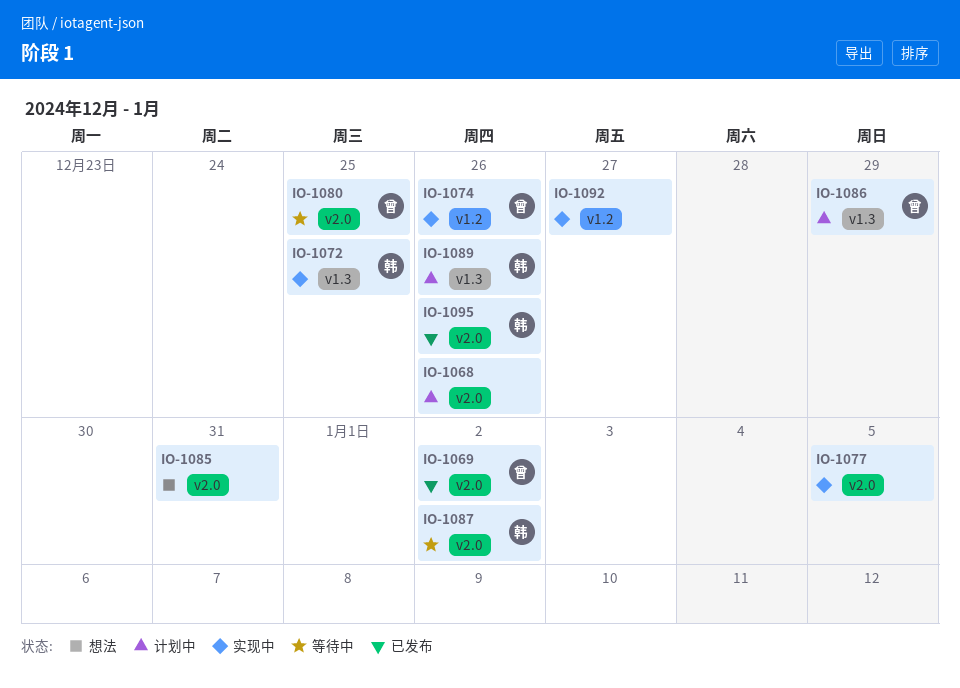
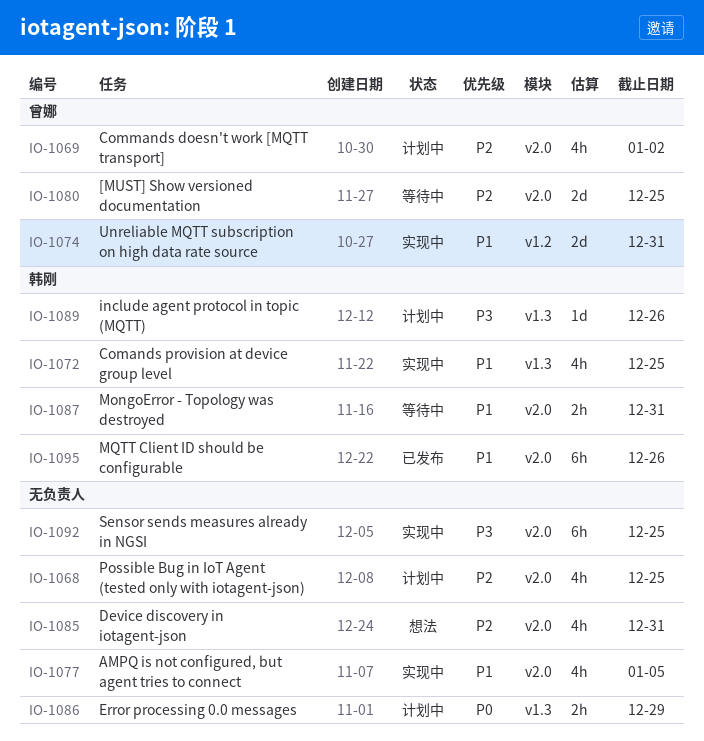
IO-1068, due: Dec 26 -> Dec 25
IO-1069, status: 已发布 -> 计划中
IO-1074, due: Dec 26 -> Dec 31
IO-1086, owner: 曾娜 -> none
IO-1087, due: Jan 2 -> Dec 31
IO-1092, label: v1.2 -> v2.0
IO-1092, due: Dec 27 -> Dec 25

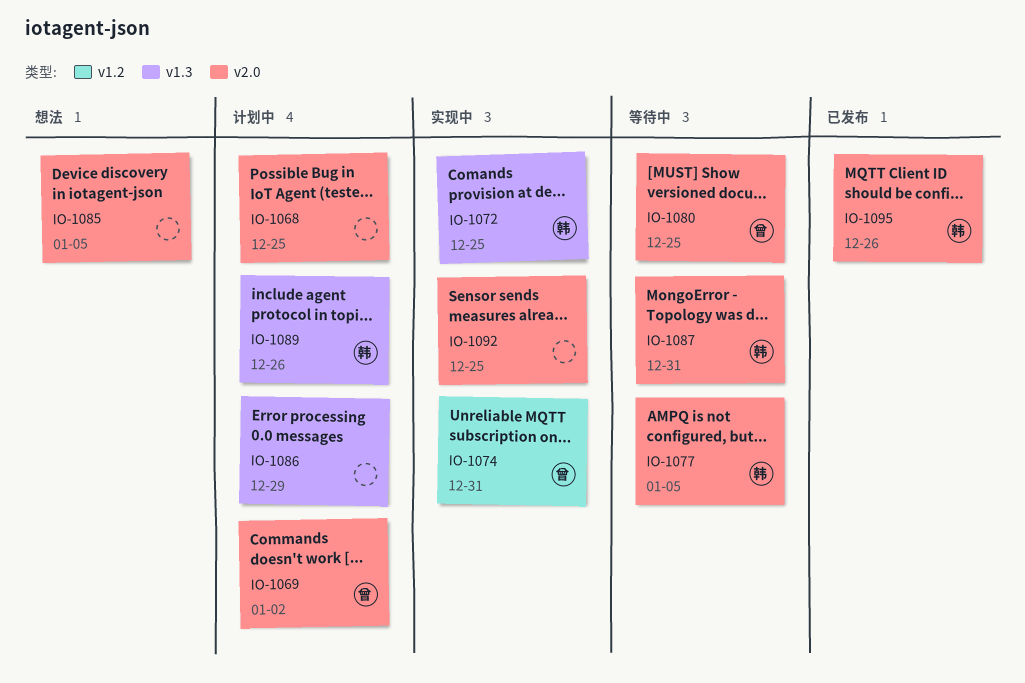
IO-1077, status: 实现中 -> 等待中
IO-1077, owner: none -> 韩刚
IO-1085, due: Dec 31 -> Jan 5

